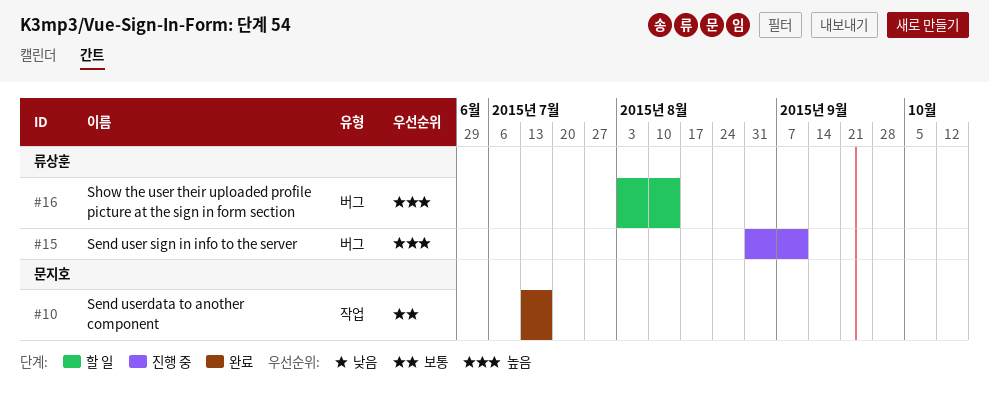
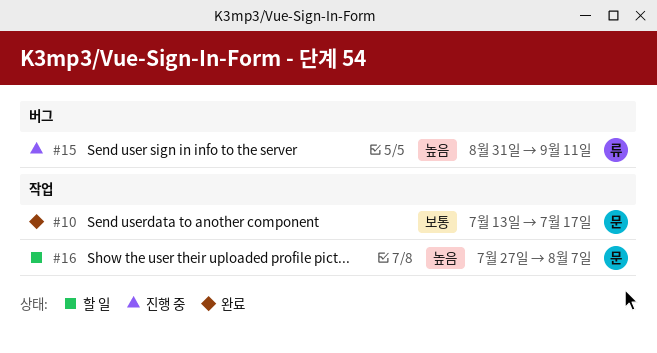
#16, owner: 류상훈 -> 문지호
#16, label: 버그 -> 작업
#16, start: Aug 3 -> Jul 27
#16, due: Aug 14 -> Aug 7

